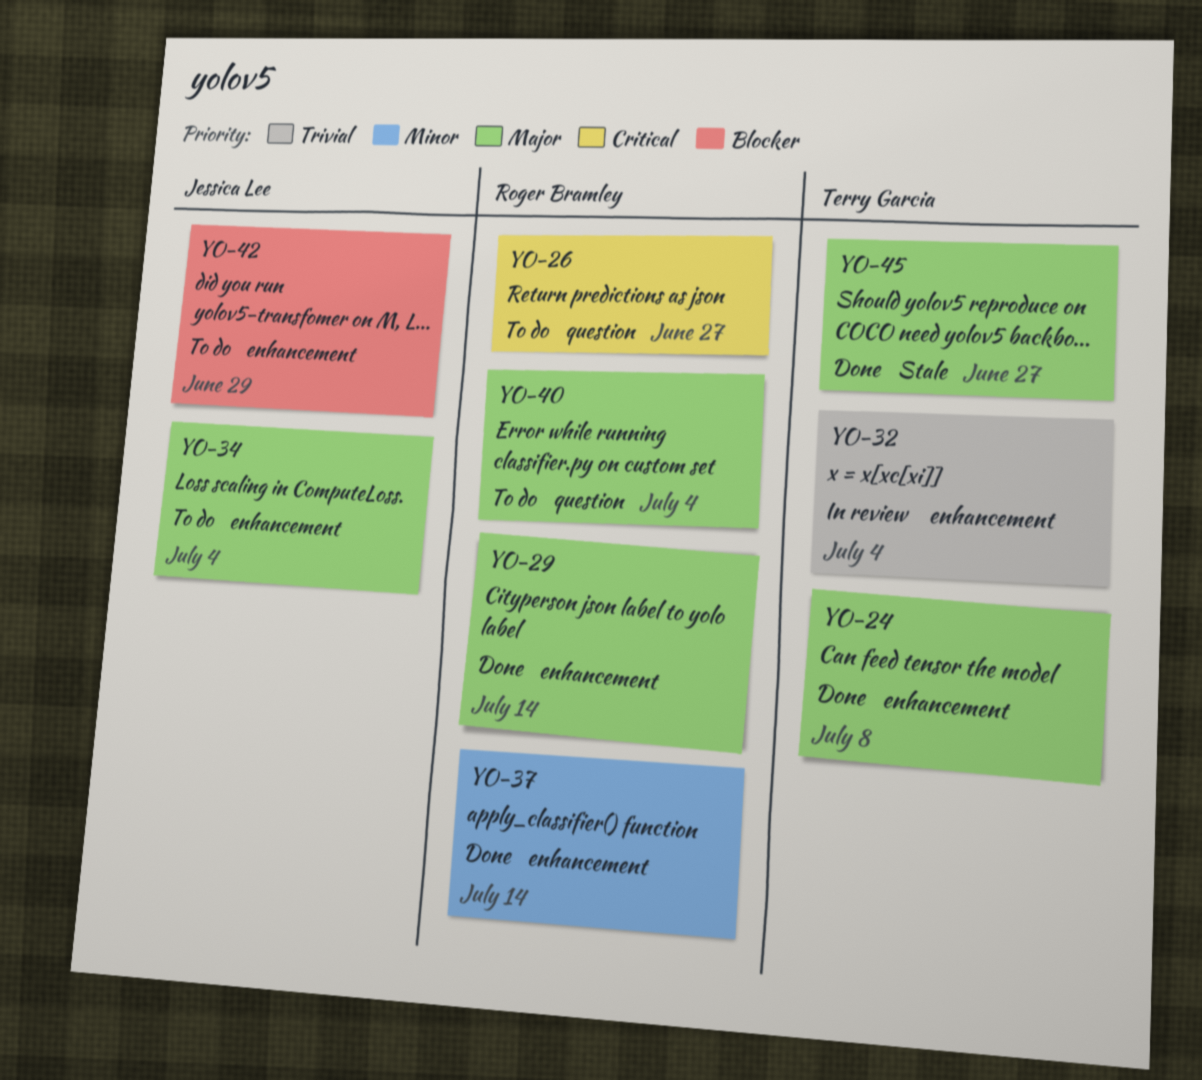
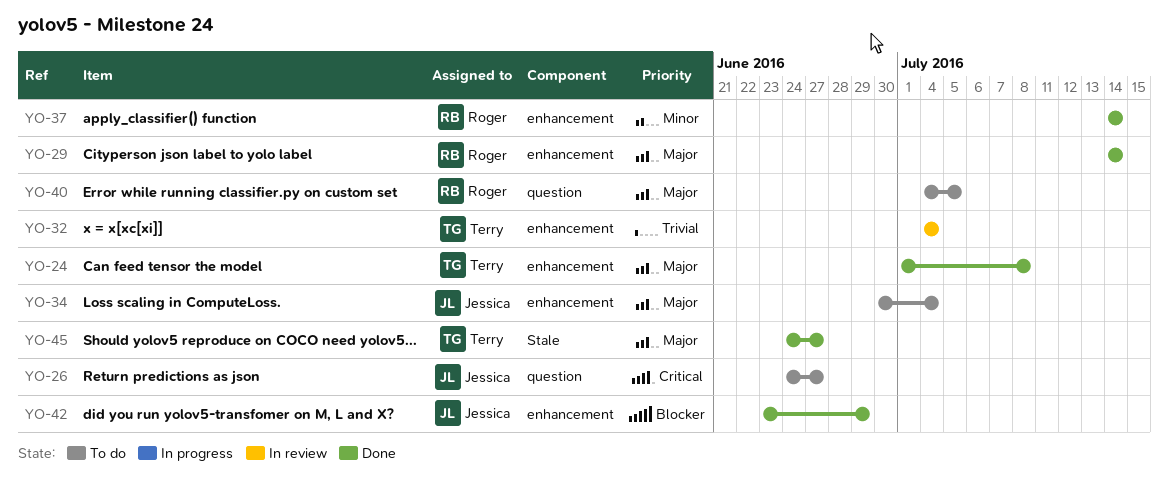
YO-26, owner: Roger Bramley -> Jessica Lee
YO-40, due: Jul 4 -> Jul 5
YO-42, status: To do -> Done

